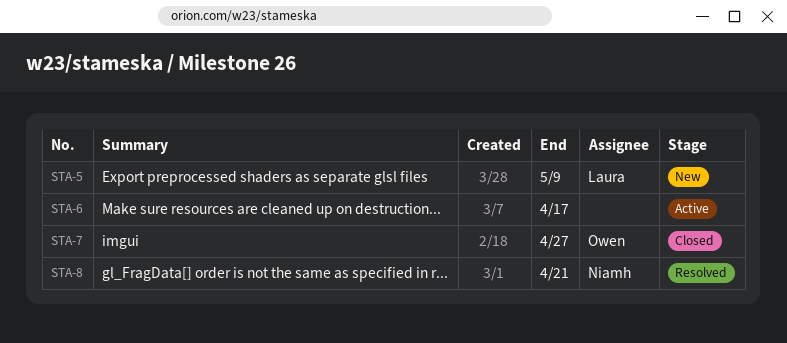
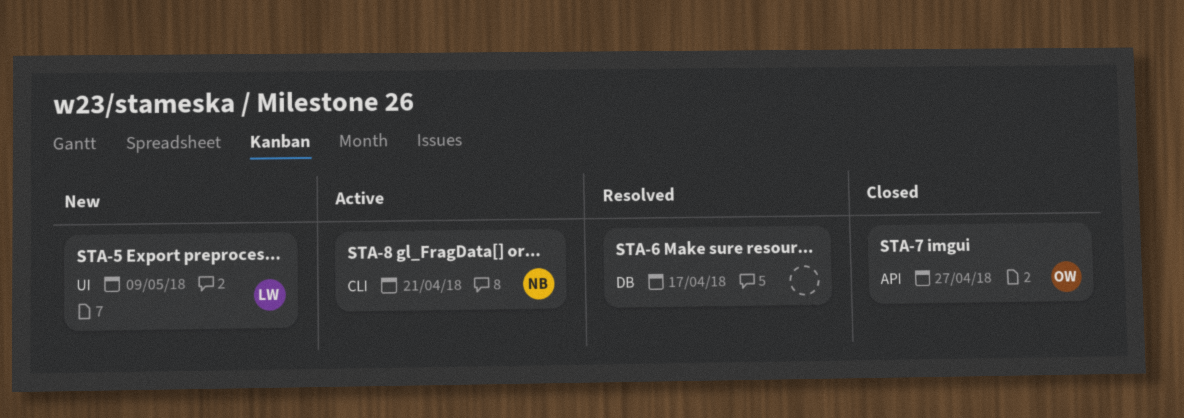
STA-6, status: Active -> Resolved
STA-8, status: Resolved -> Active

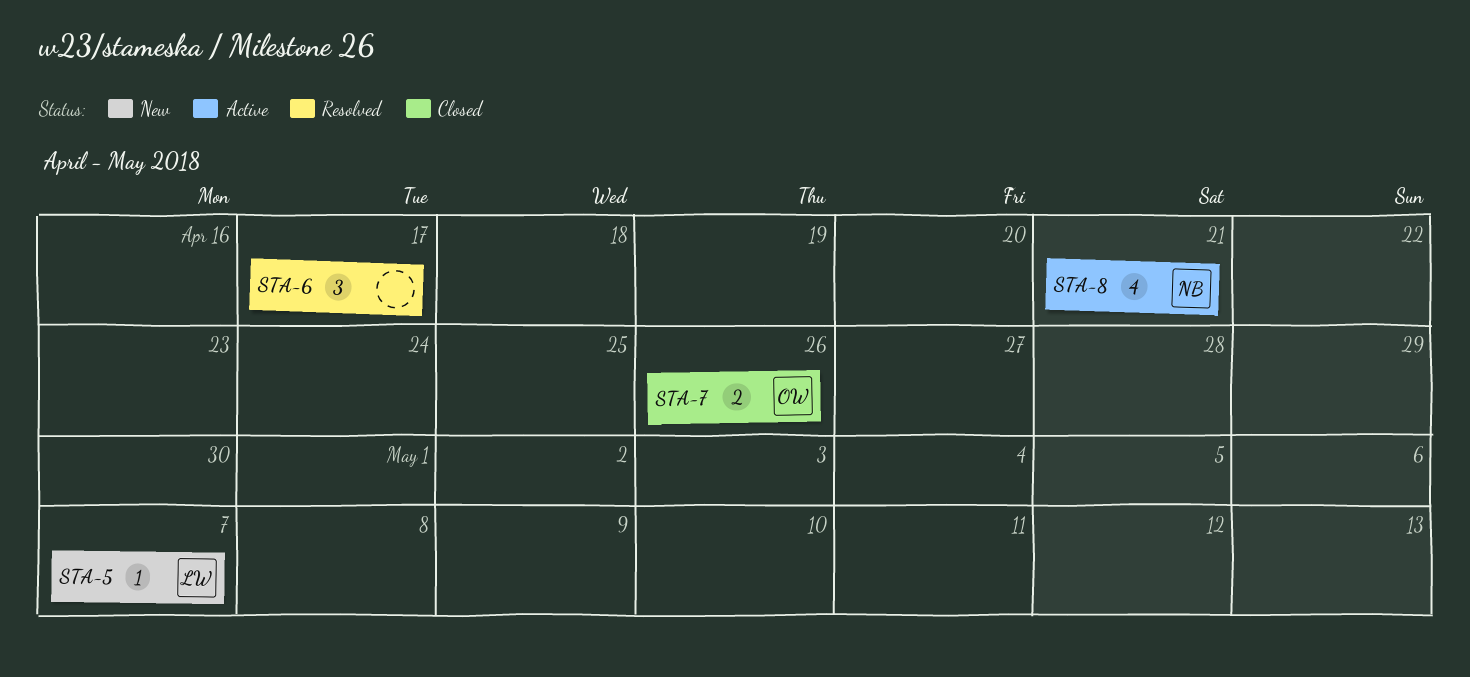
STA-5, due: May 9 -> May 7
STA-7, due: Apr 27 -> Apr 26

